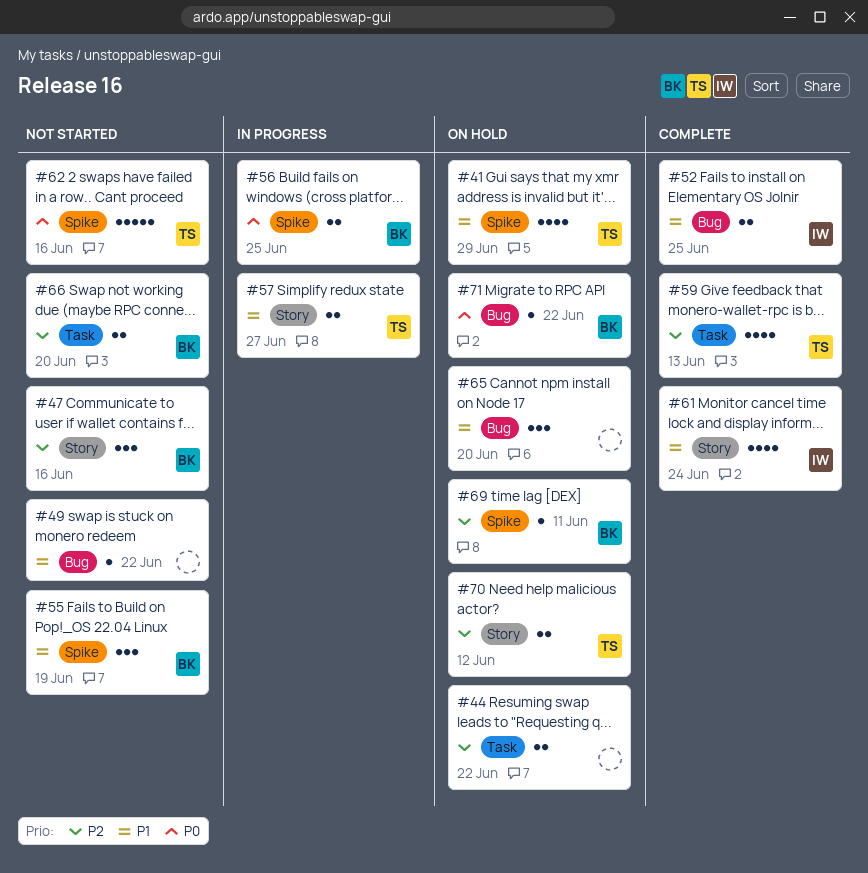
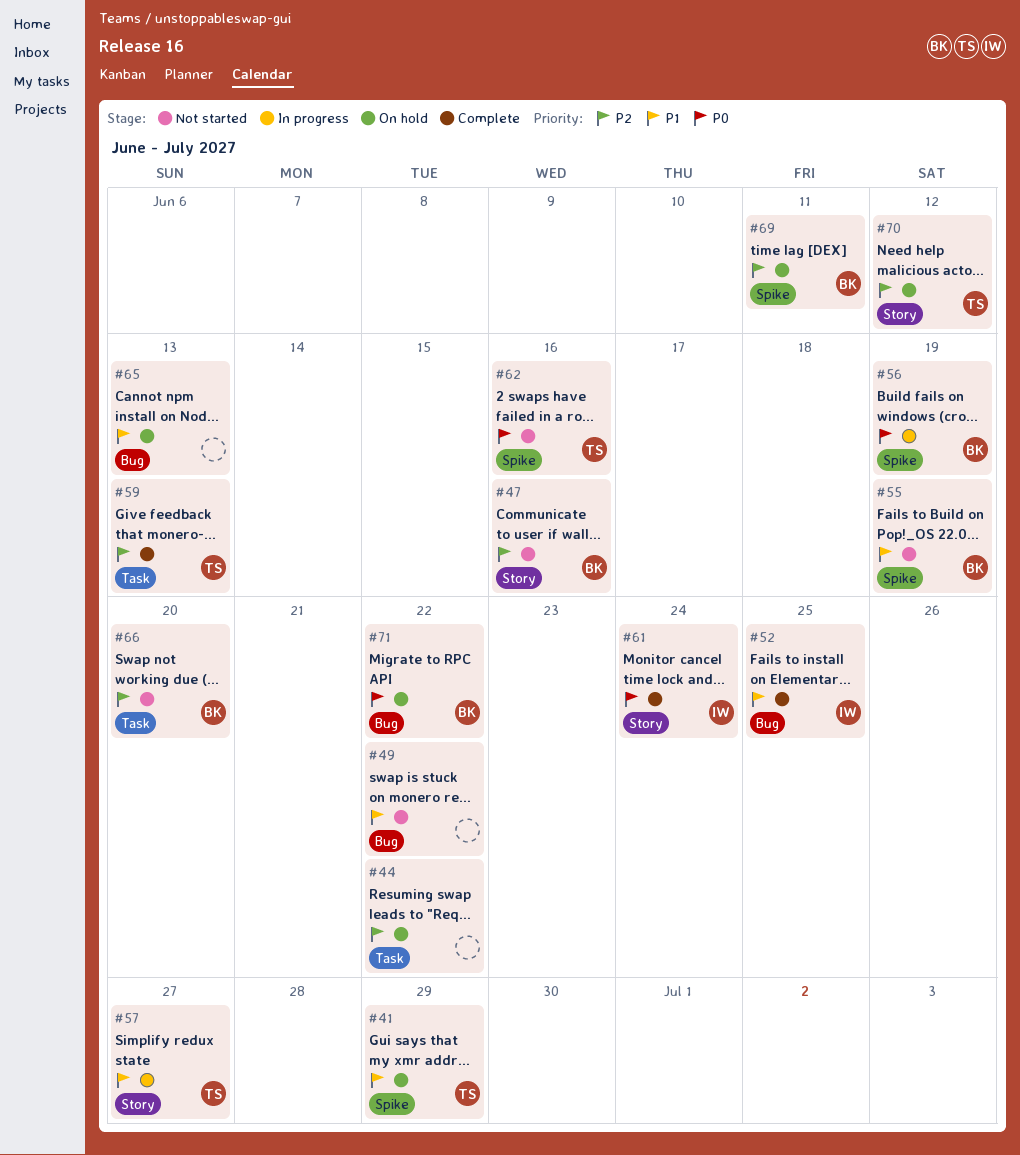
#56, due: Jun 25 -> Jun 19
#61, priority: P1 -> P0
#65, due: Jun 20 -> Jun 13

